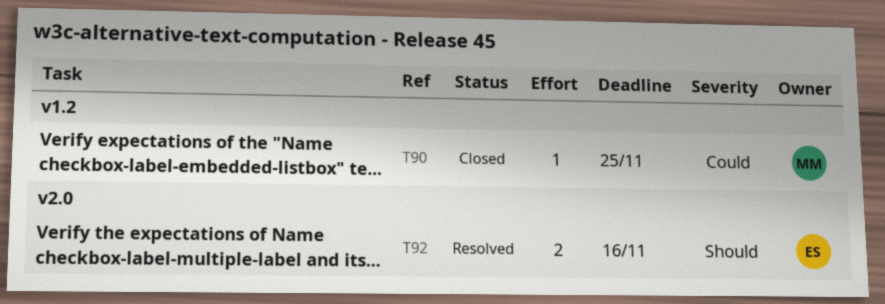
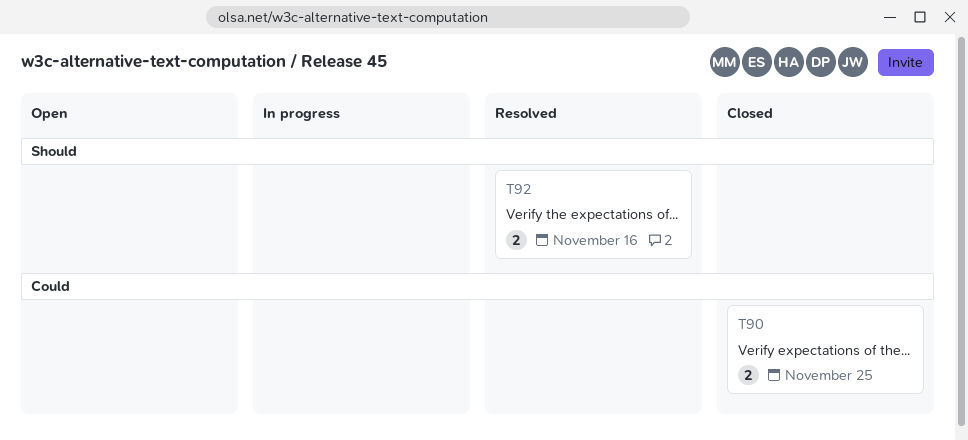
T90, estimate: 1 -> 2

